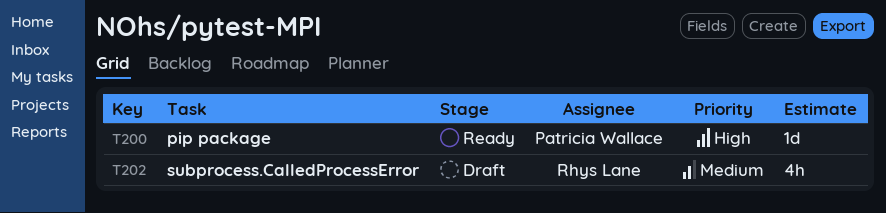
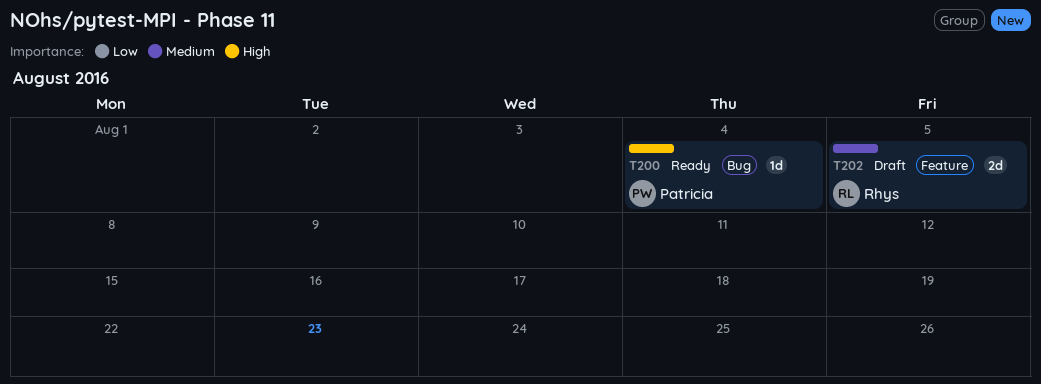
T202, estimate: 4h -> 2d

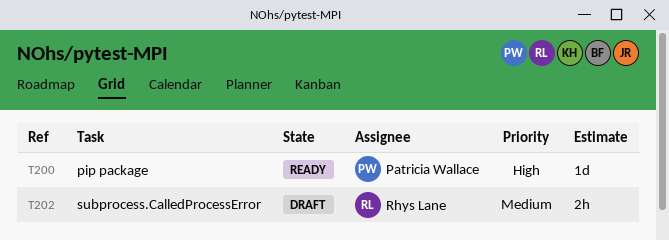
T202, estimate: 2d -> 2h

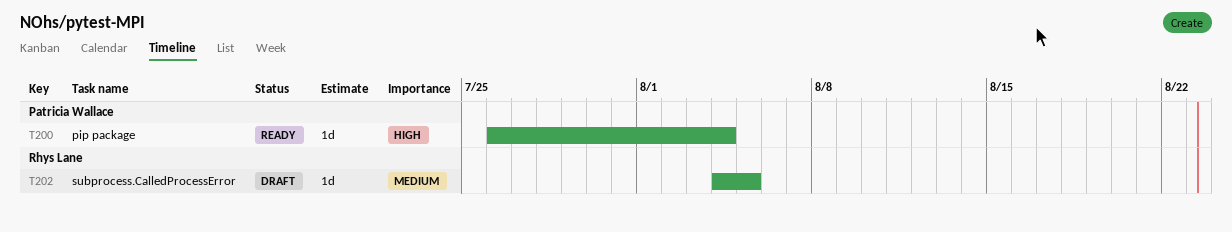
T202, estimate: 2h -> 1d

